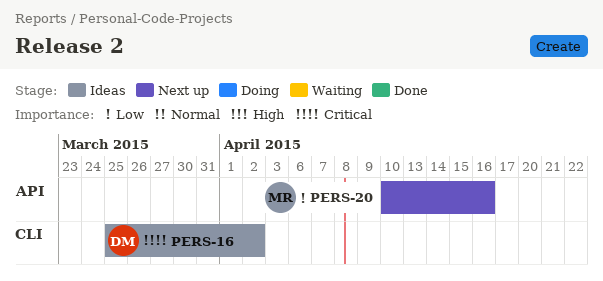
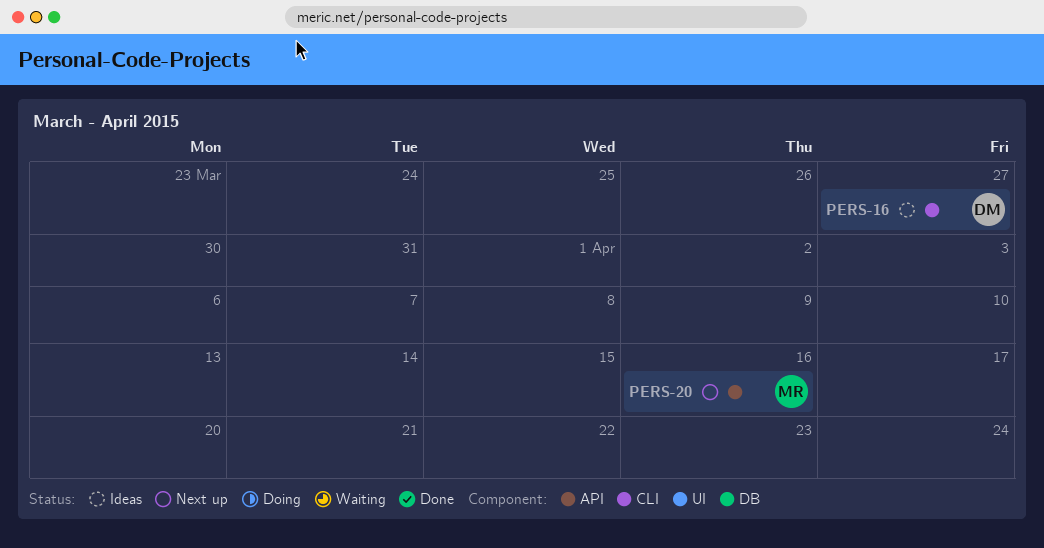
PERS-16, due: Apr 2 -> Mar 27

